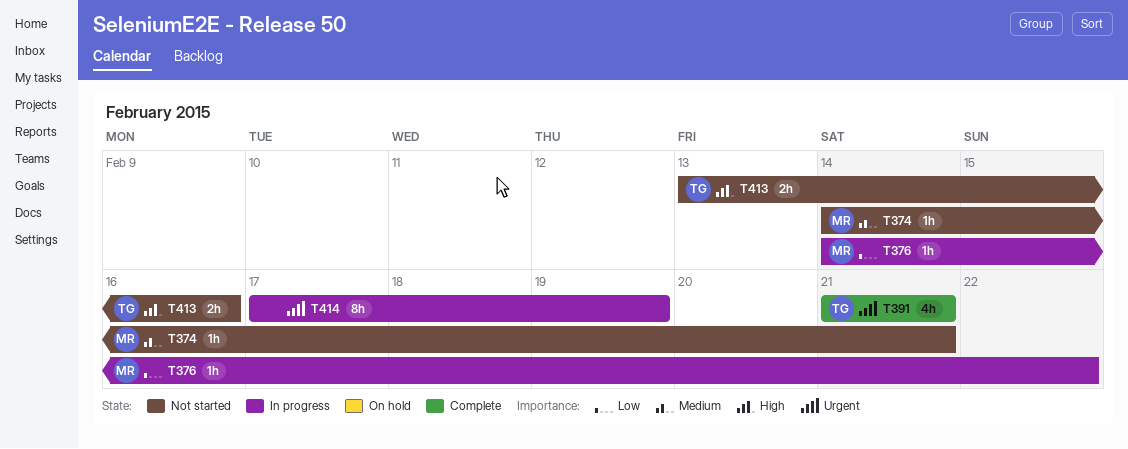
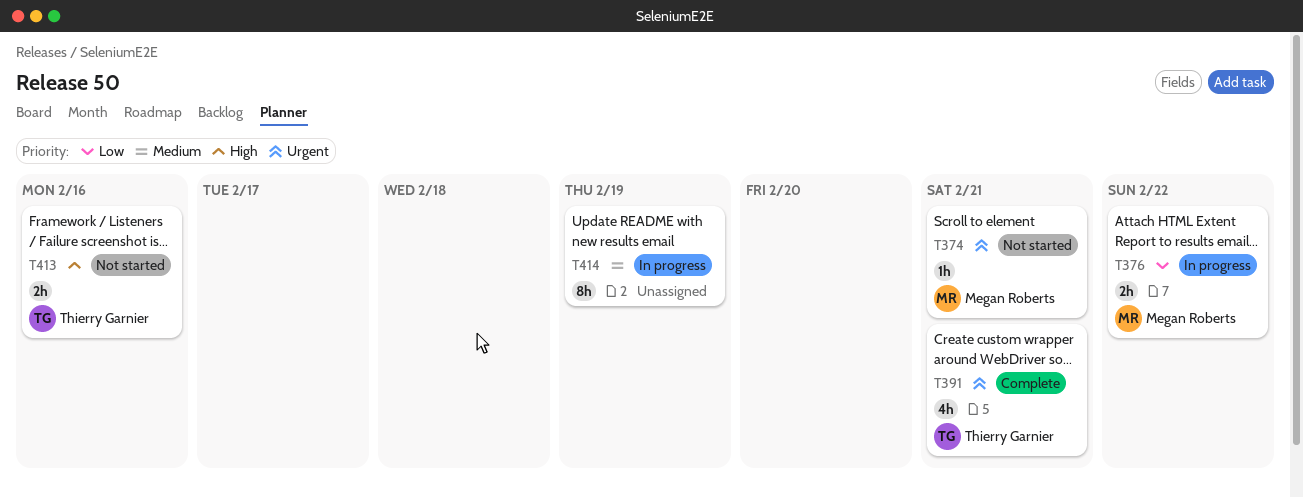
T374, priority: Medium -> Urgent
T376, estimate: 1h -> 2h
T414, priority: Urgent -> Medium

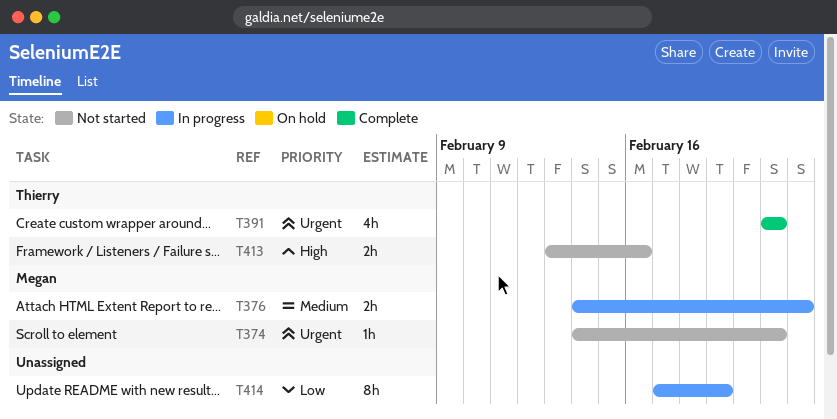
T376, priority: Low -> Medium
T414, priority: Medium -> Low

